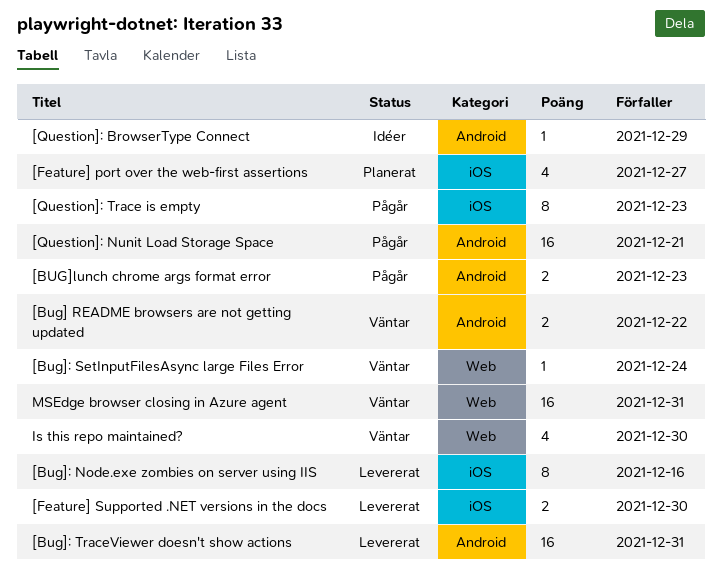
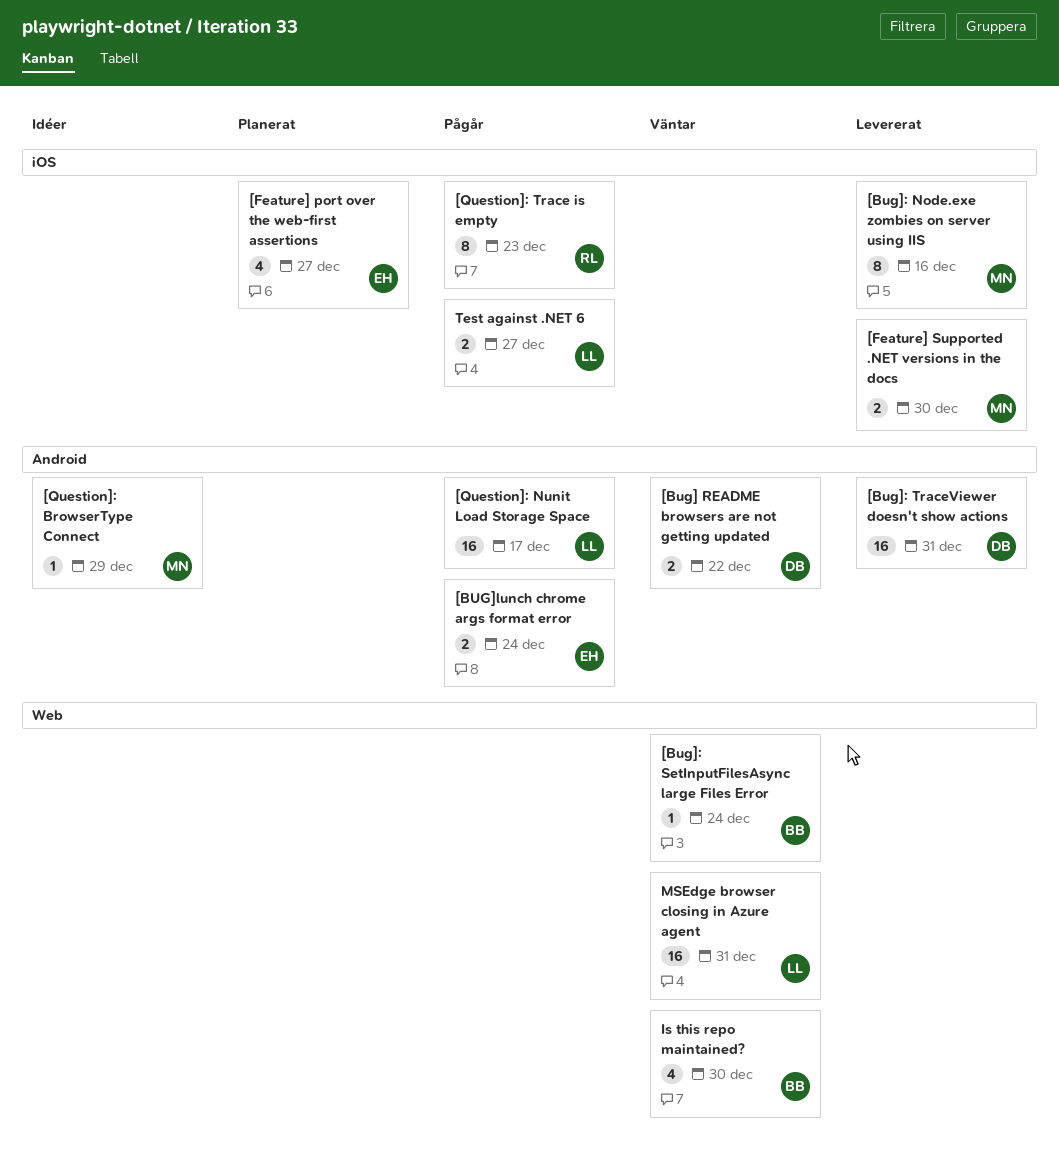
[BUG]lunch chrome args format error, due: Dec 23 -> Dec 24
[Question]: Nunit Load Storage Space, due: Dec 21 -> Dec 17
Test against .NET 6: none -> present

